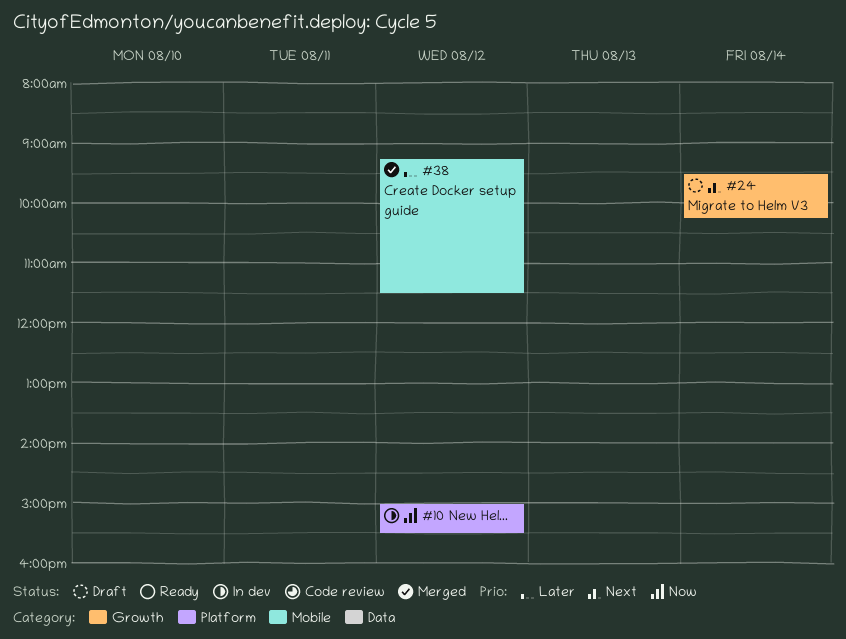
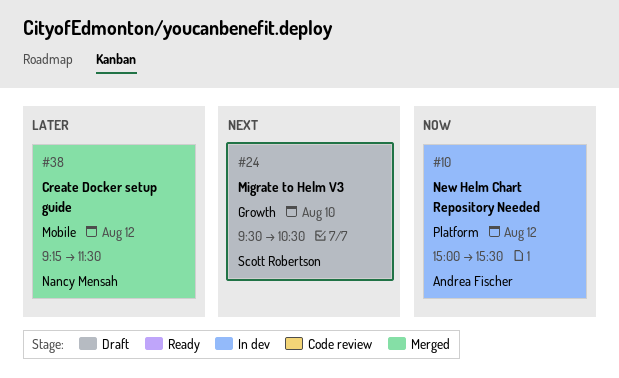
#24, day: Aug 14 -> Aug 10
#24, ends: 10:15 -> 10:30

